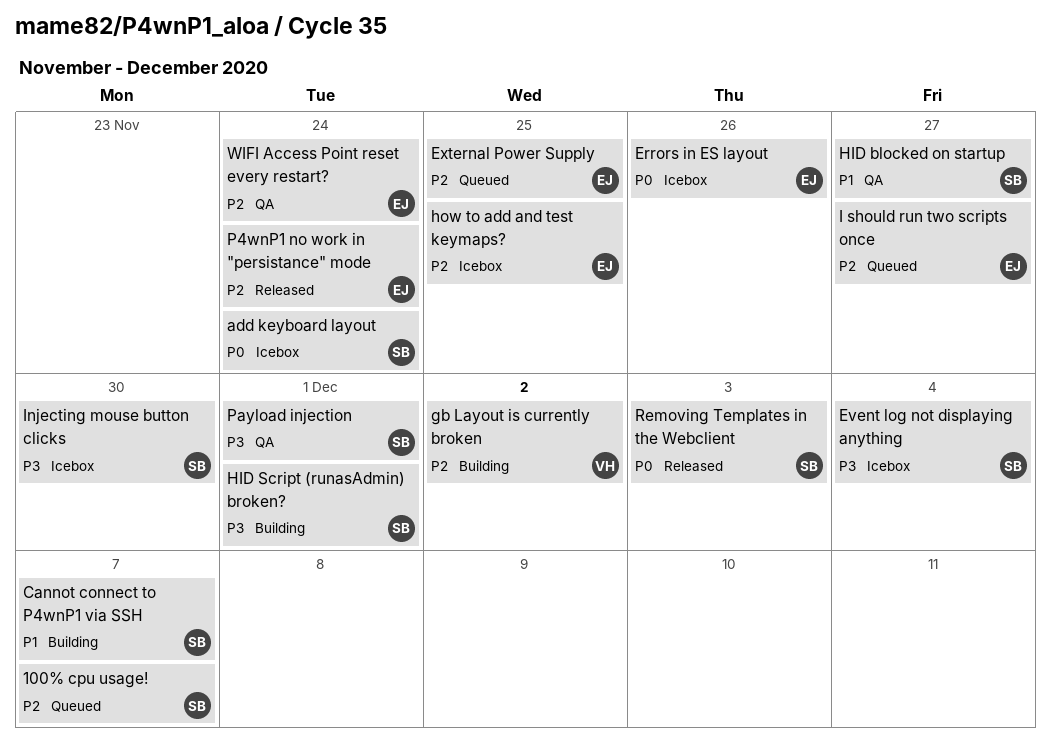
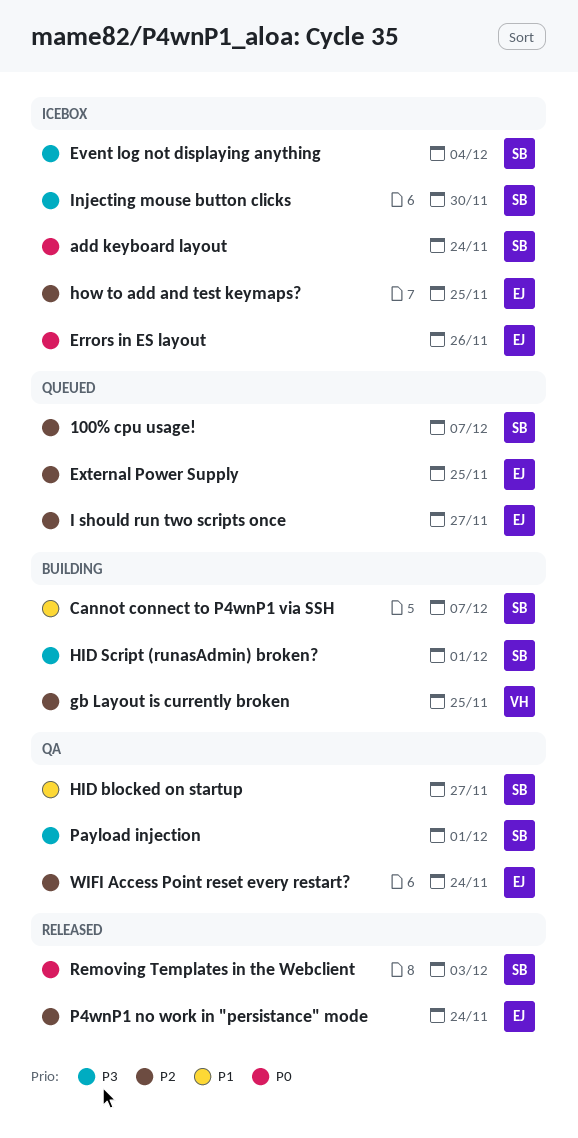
gb Layout is currently broken, due: Dec 2 -> Nov 25

